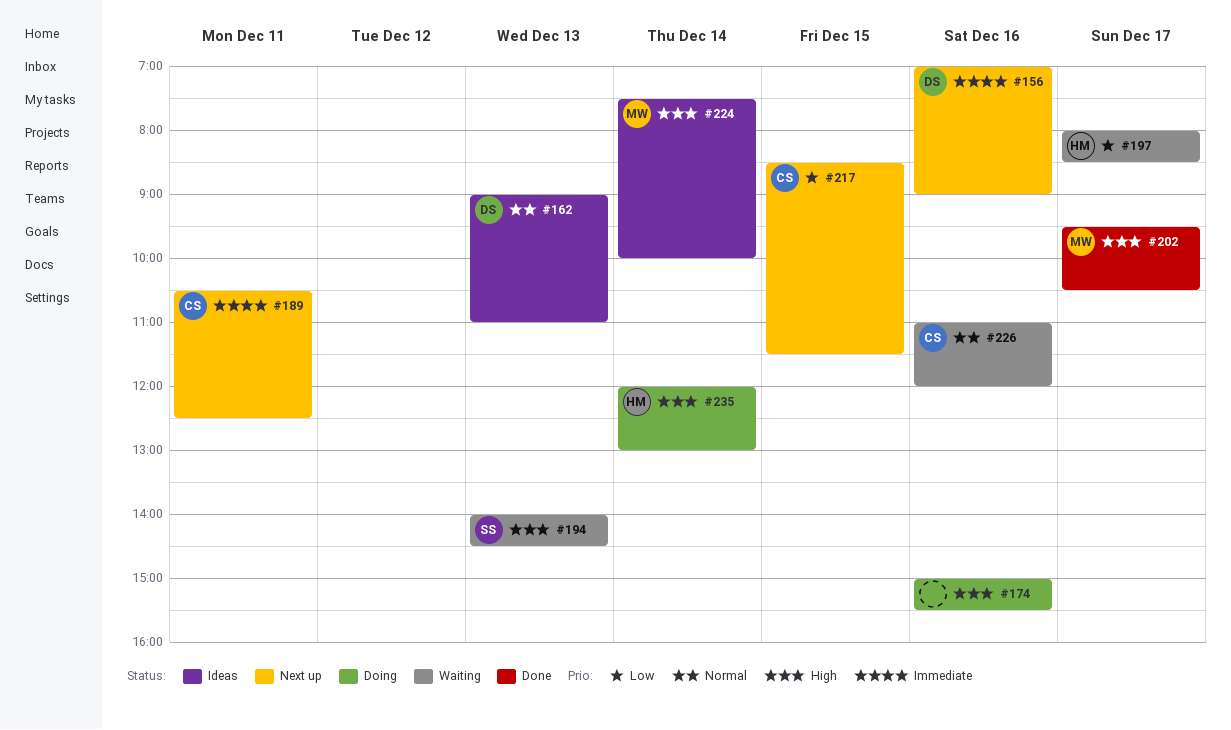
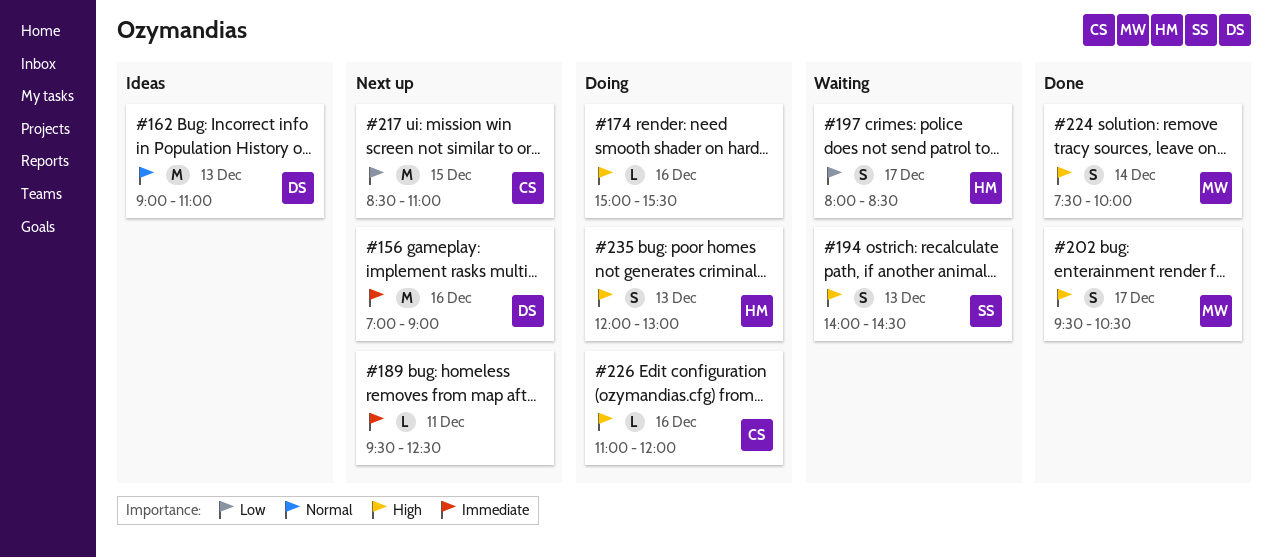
#189, owner: CS -> none
#189, begins: 10:30 -> 09:30
#217, ends: 11:30 -> 11:00
#224, status: Ideas -> Done
#226, status: Waiting -> Doing
#226, priority: Normal -> High
#235, day: Dec 14 -> Dec 13

